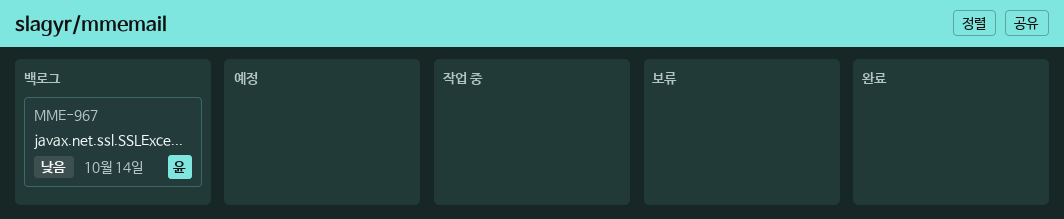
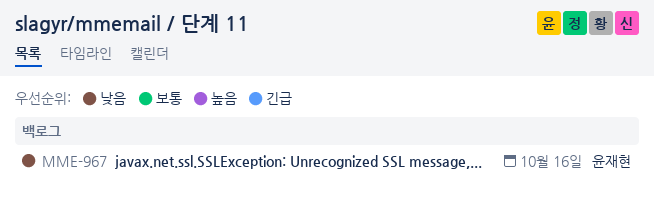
MME-967, due: Oct 14 -> Oct 16

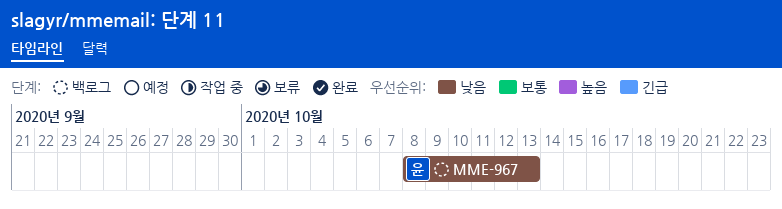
MME-967, due: Oct 16 -> Oct 13

